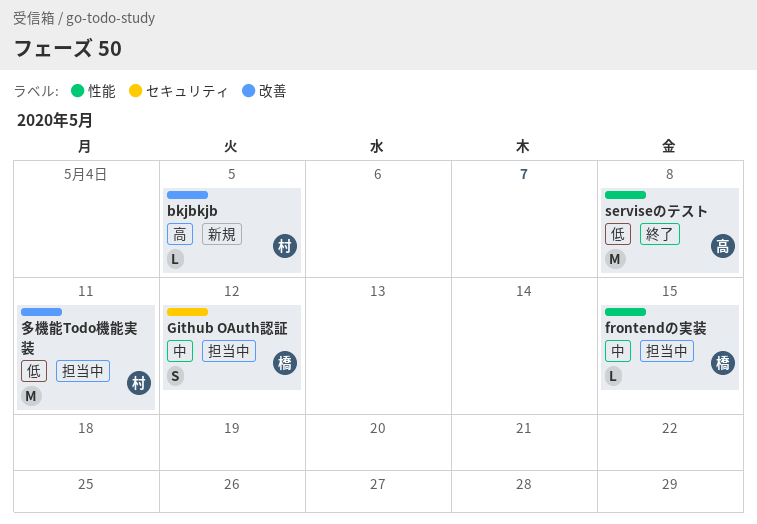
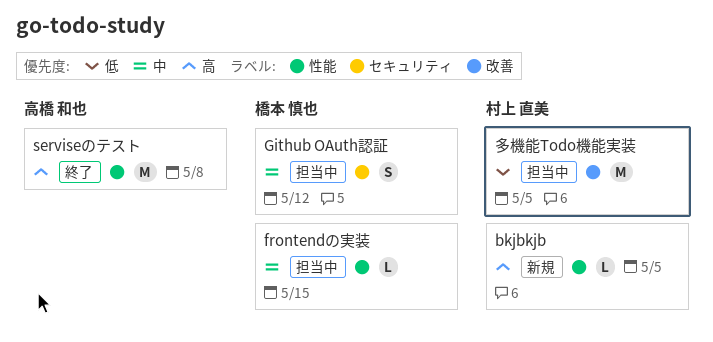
bkjbkjb, label: 改善 -> 性能
serviseのテスト, priority: 低 -> 高
多機能Todo機能実装, due: May 11 -> May 5

